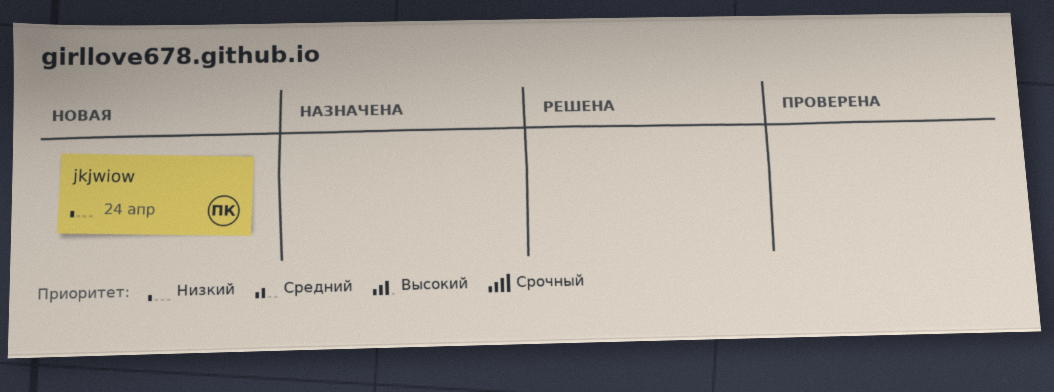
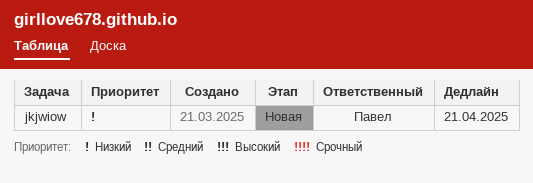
jkjwiow, due: Apr 24 -> Apr 21

